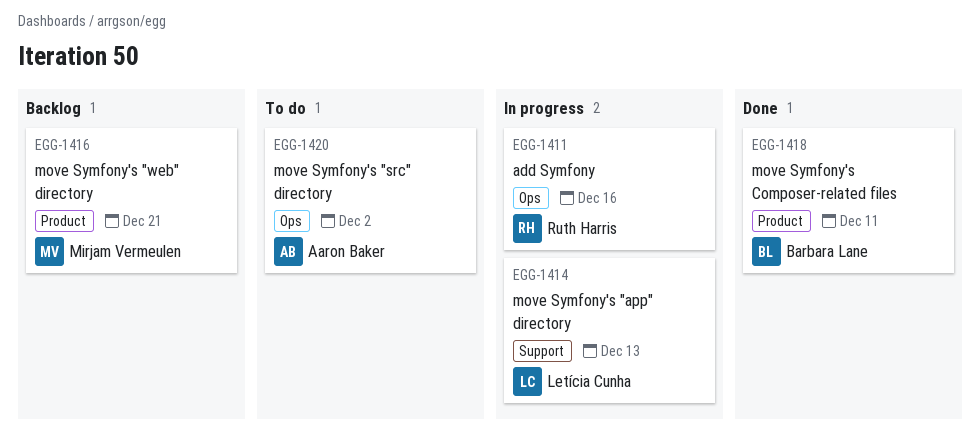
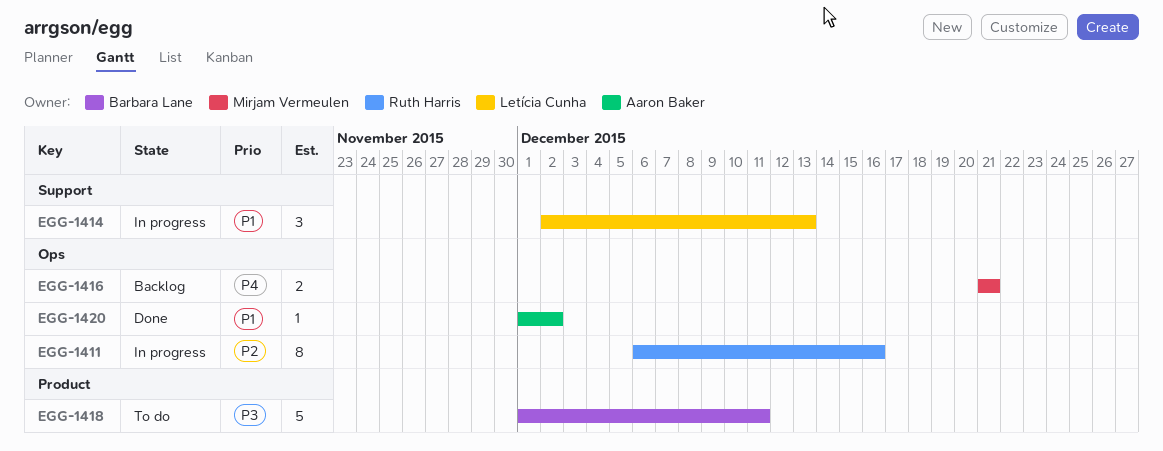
EGG-1416, label: Product -> Ops
EGG-1418, status: Done -> To do
EGG-1420, status: To do -> Done

